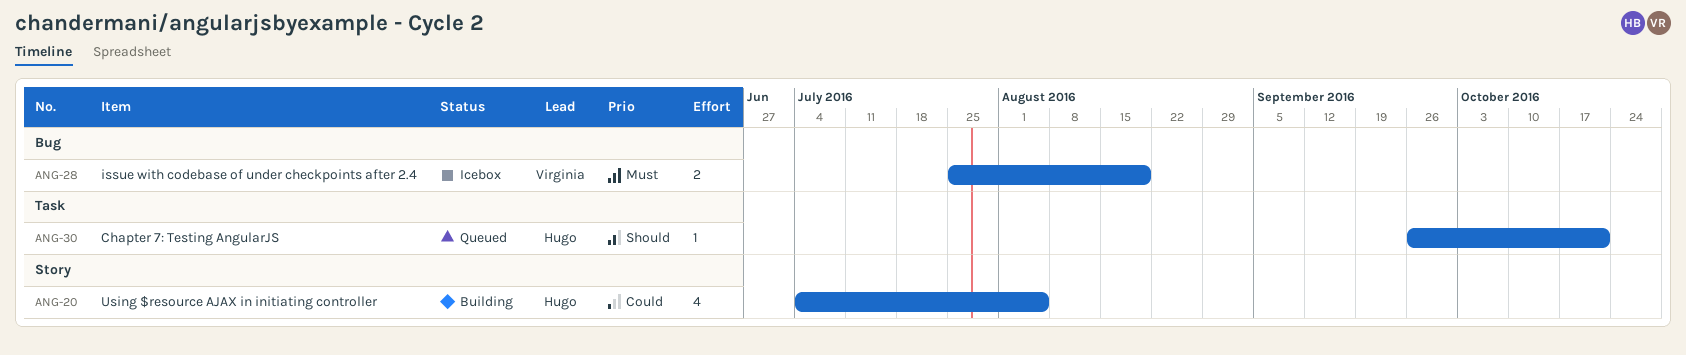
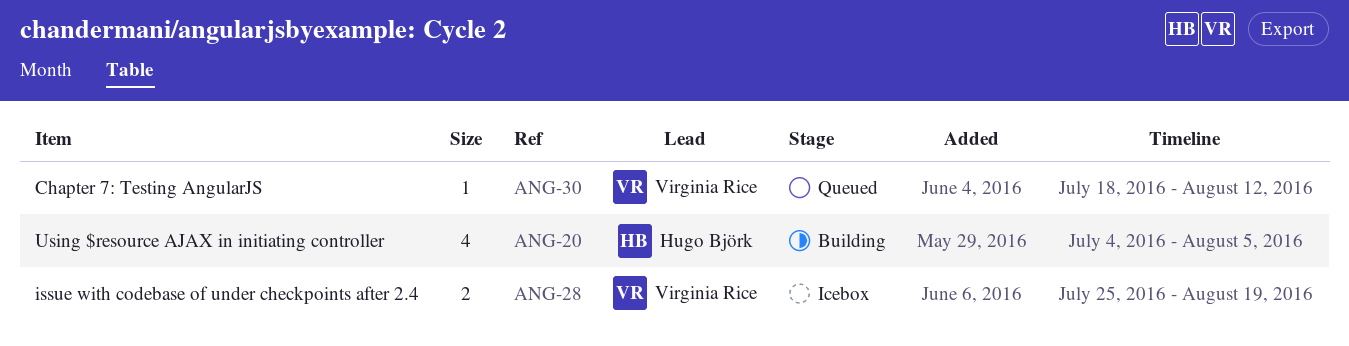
ANG-30, owner: Hugo Björk -> Virginia Rice
ANG-30, start: Sep 26 -> Jul 18
ANG-30, due: Oct 21 -> Aug 12

